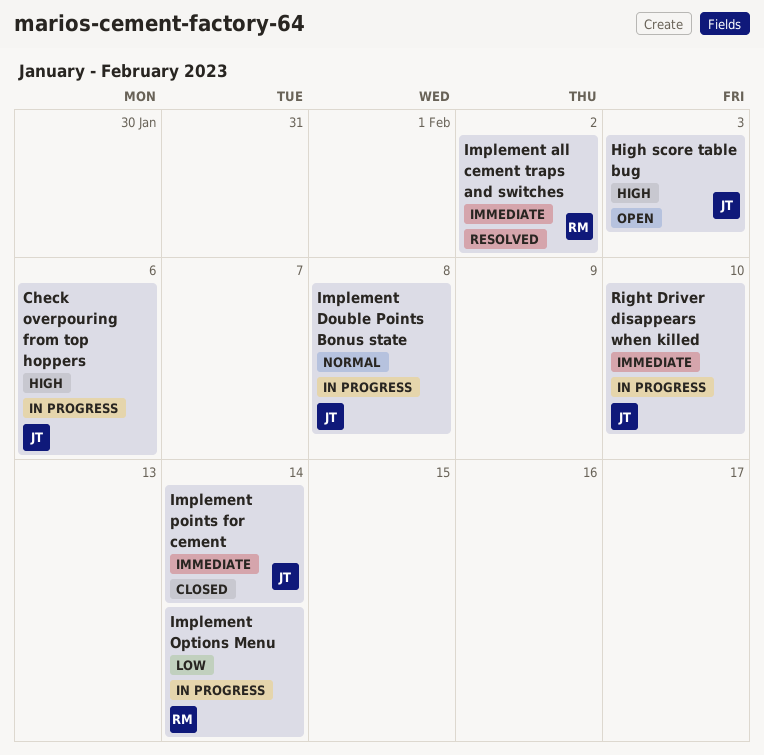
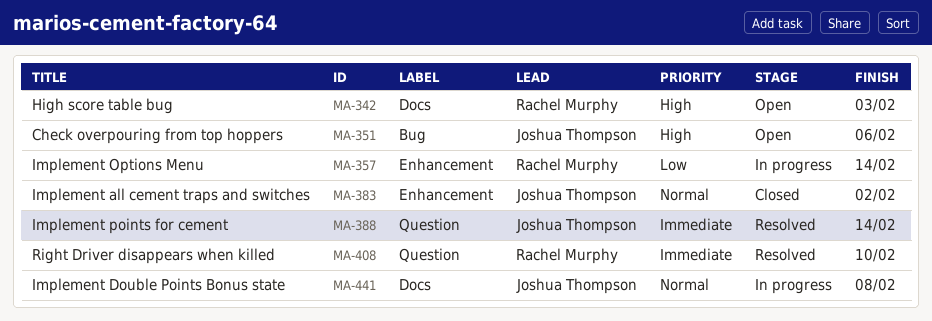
Check overpouring from top hoppers, status: In progress -> Open
High score table bug, owner: Joshua Thompson -> Rachel Murphy
Implement all cement traps and switches, status: Resolved -> Closed
Implement all cement traps and switches, owner: Rachel Murphy -> Joshua Thompson
Implement all cement traps and switches, priority: Immediate -> Normal
Implement points for cement, status: Closed -> Resolved
Right Driver disappears when killed, status: In progress -> Resolved
Right Driver disappears when killed, owner: Joshua Thompson -> Rachel Murphy

